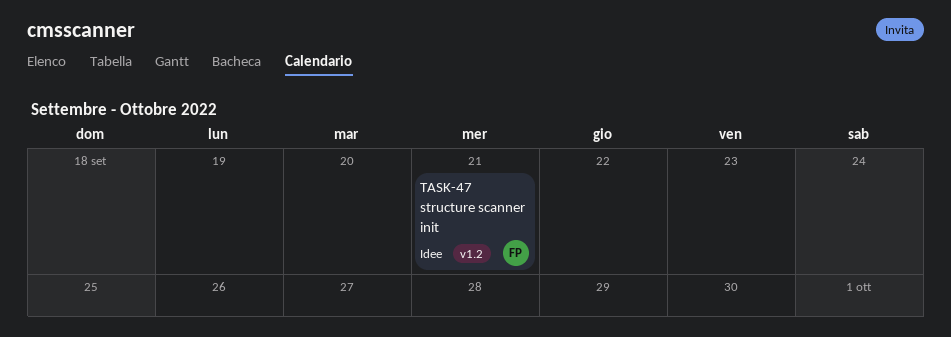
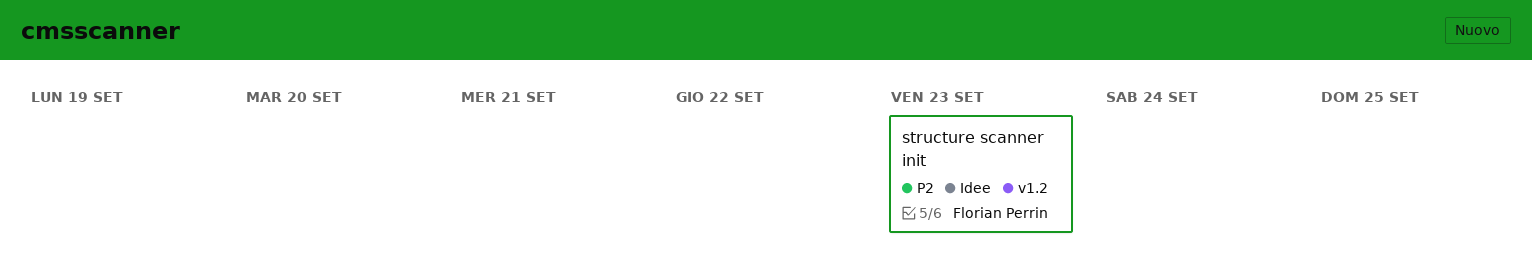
structure scanner init, due: Sep 21 -> Sep 23

